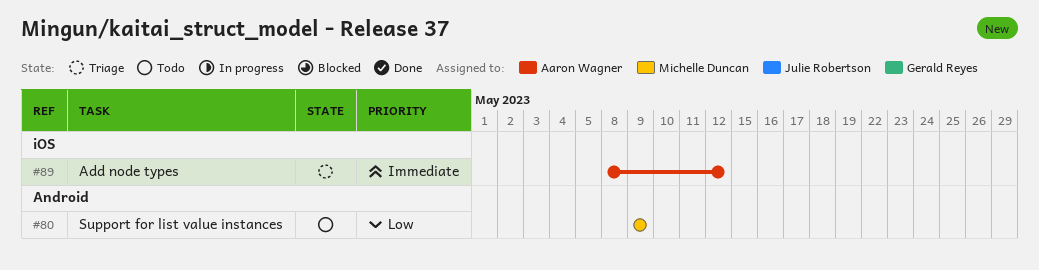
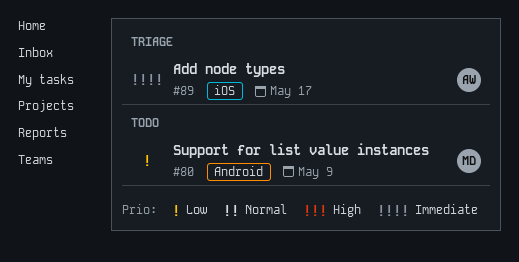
#89, due: May 12 -> May 17

